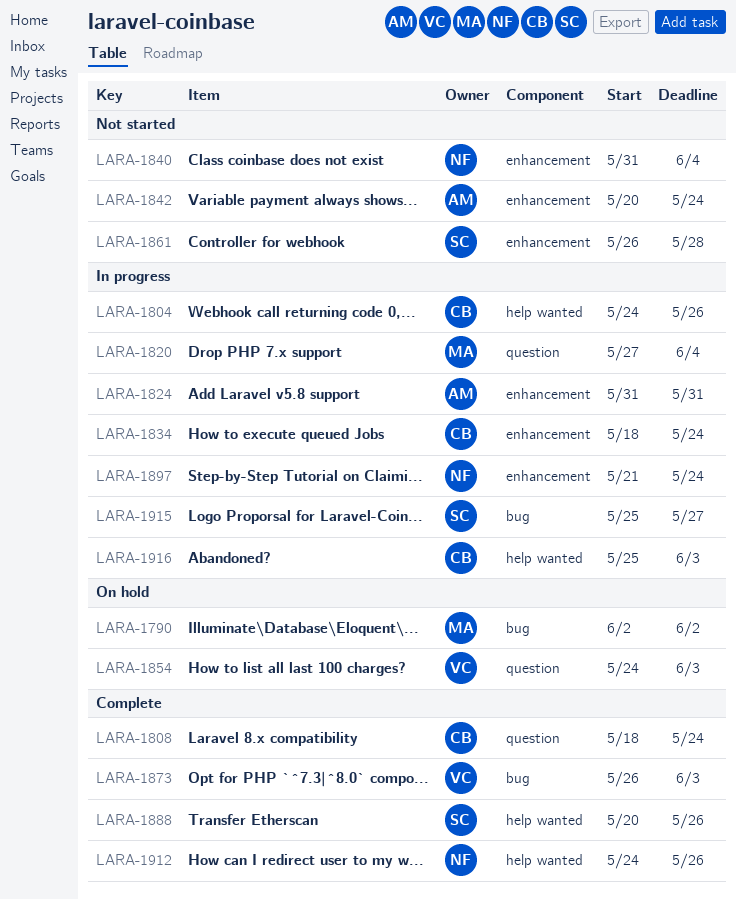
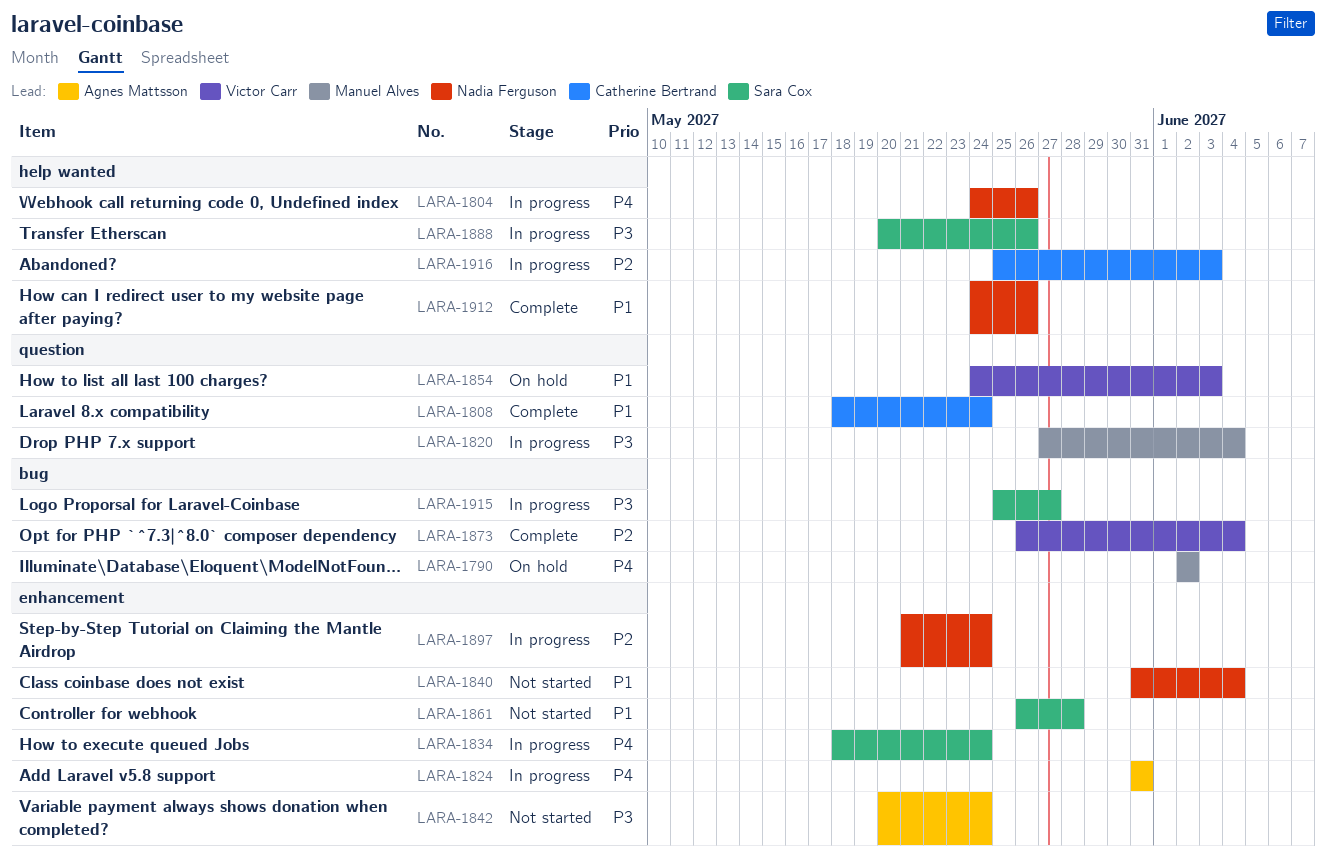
LARA-1804, owner: Catherine Bertrand -> Nadia Ferguson
LARA-1834, owner: Catherine Bertrand -> Sara Cox
LARA-1873, due: Jun 3 -> Jun 4
LARA-1888, status: Complete -> In progress

